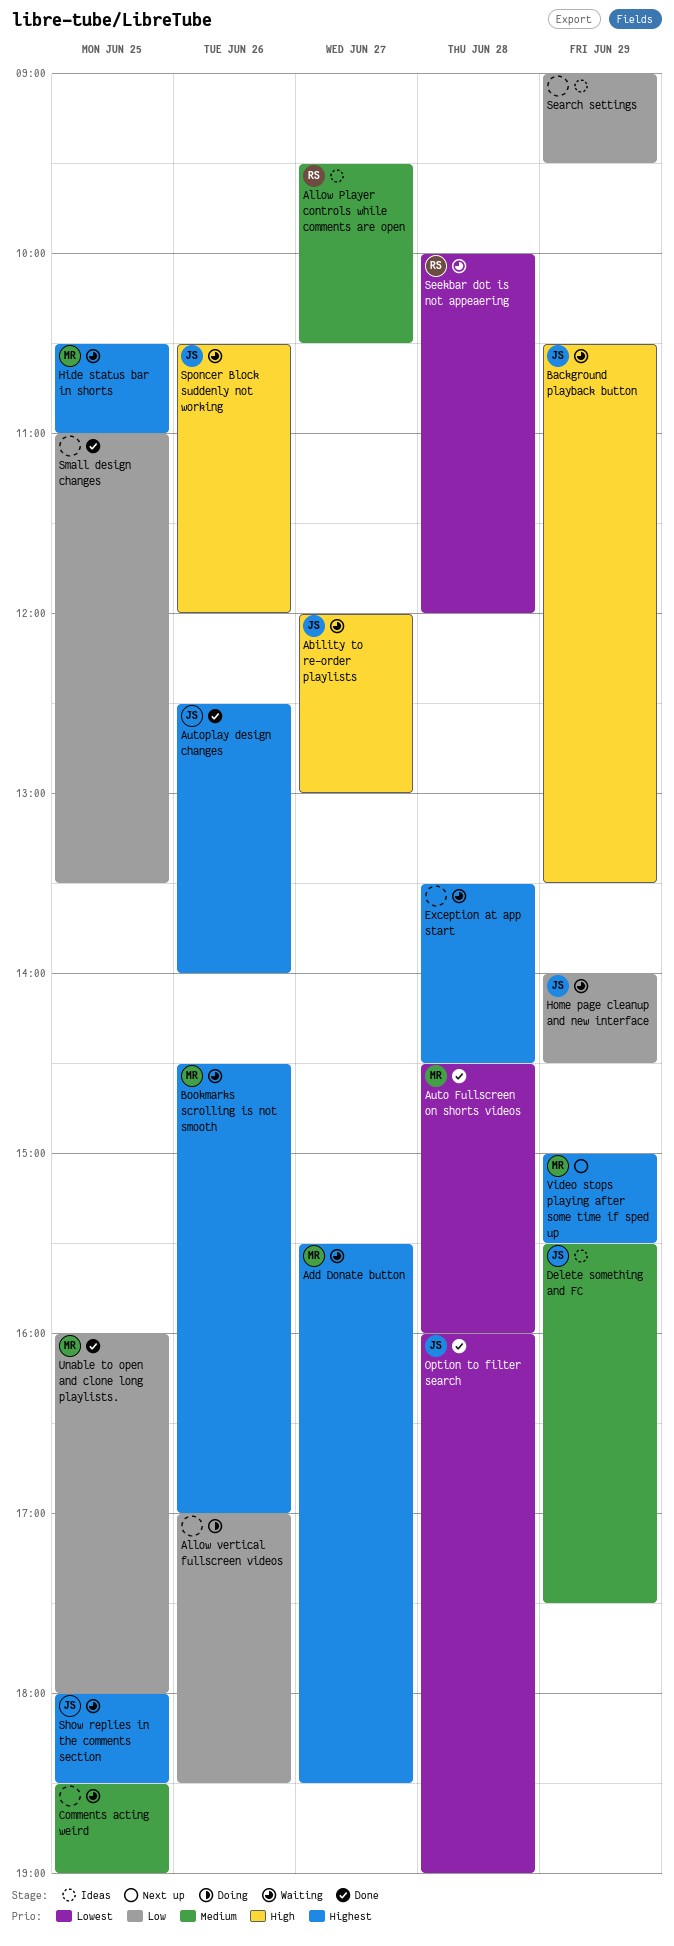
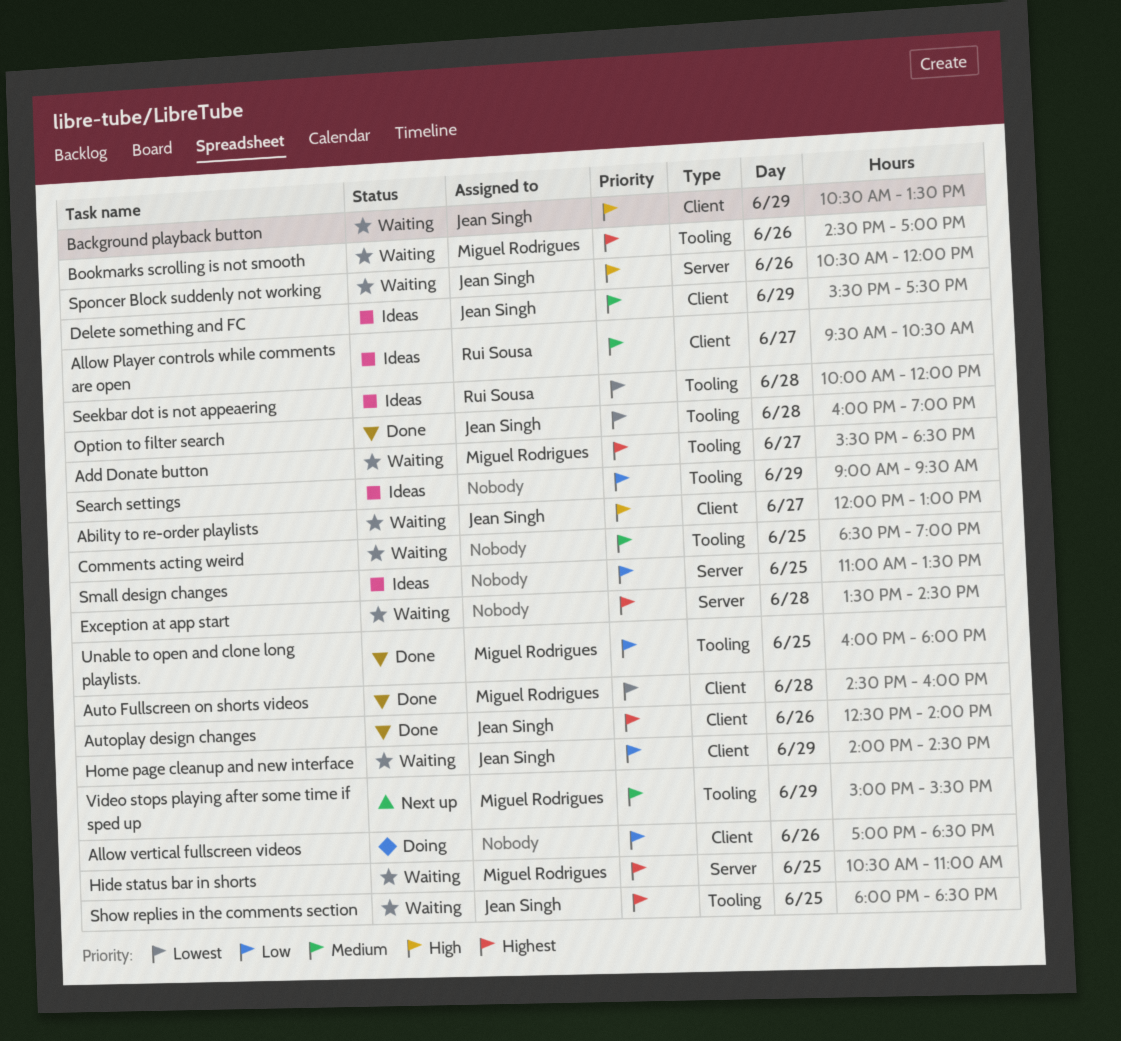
Seekbar dot is not appeaering, status: Waiting -> Ideas
Small design changes, status: Done -> Ideas
Video stops playing after some time if sped up, priority: Highest -> Medium

